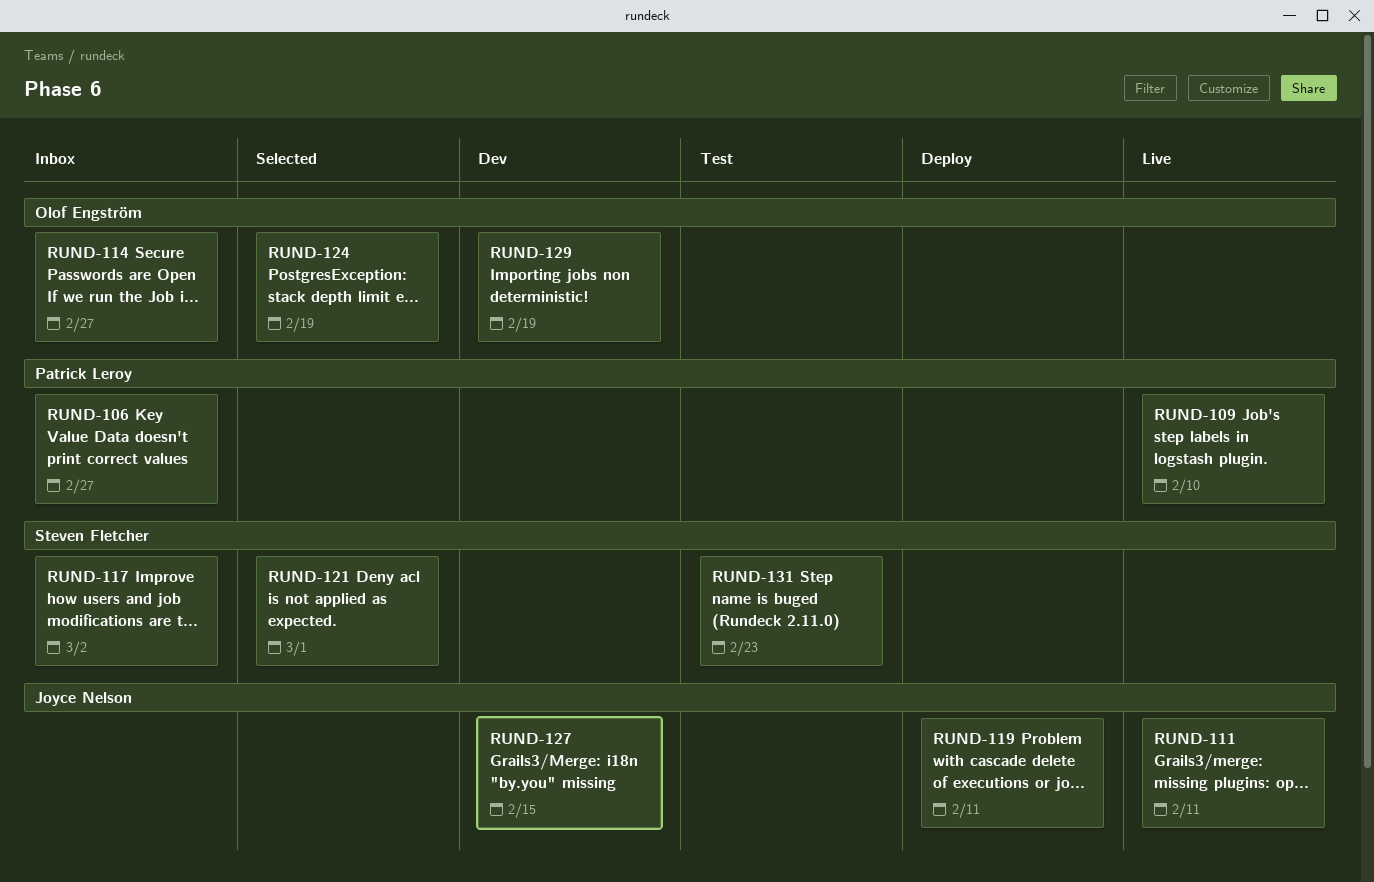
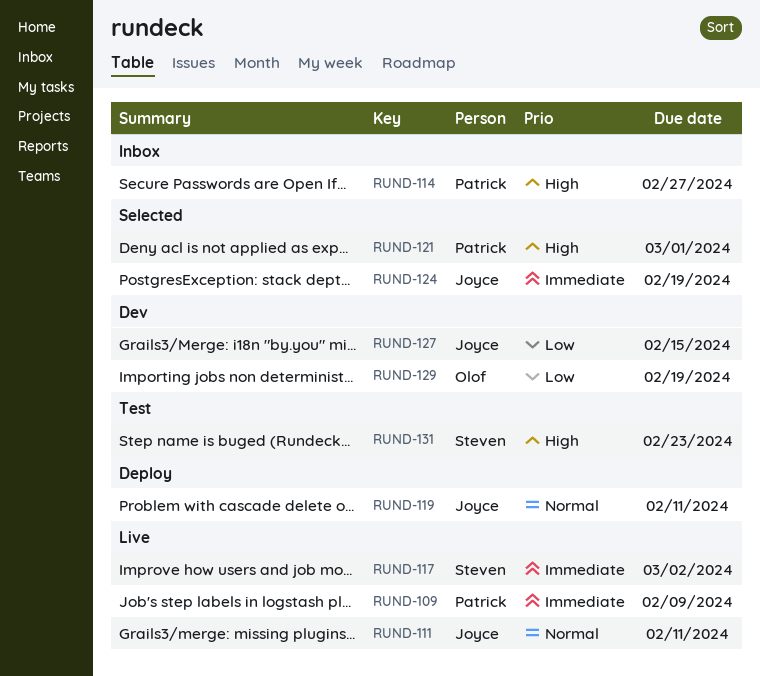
RUND-106: present -> none
RUND-109, due: Feb 10 -> Feb 9
RUND-114, owner: Olof Engström -> Patrick Leroy
RUND-117, status: Inbox -> Live
RUND-121, owner: Steven Fletcher -> Patrick Leroy
RUND-124, owner: Olof Engström -> Joyce Nelson

